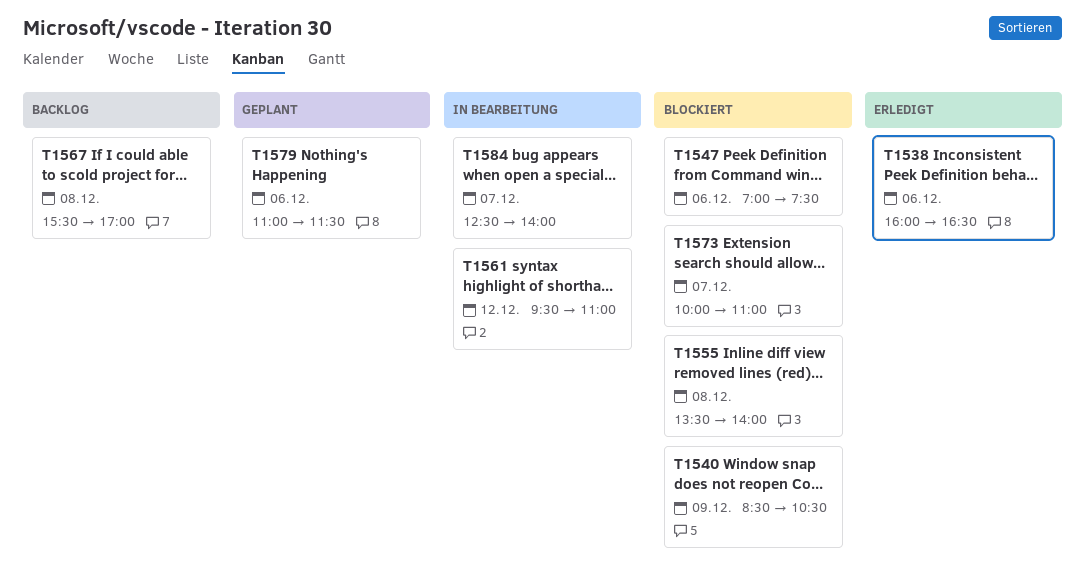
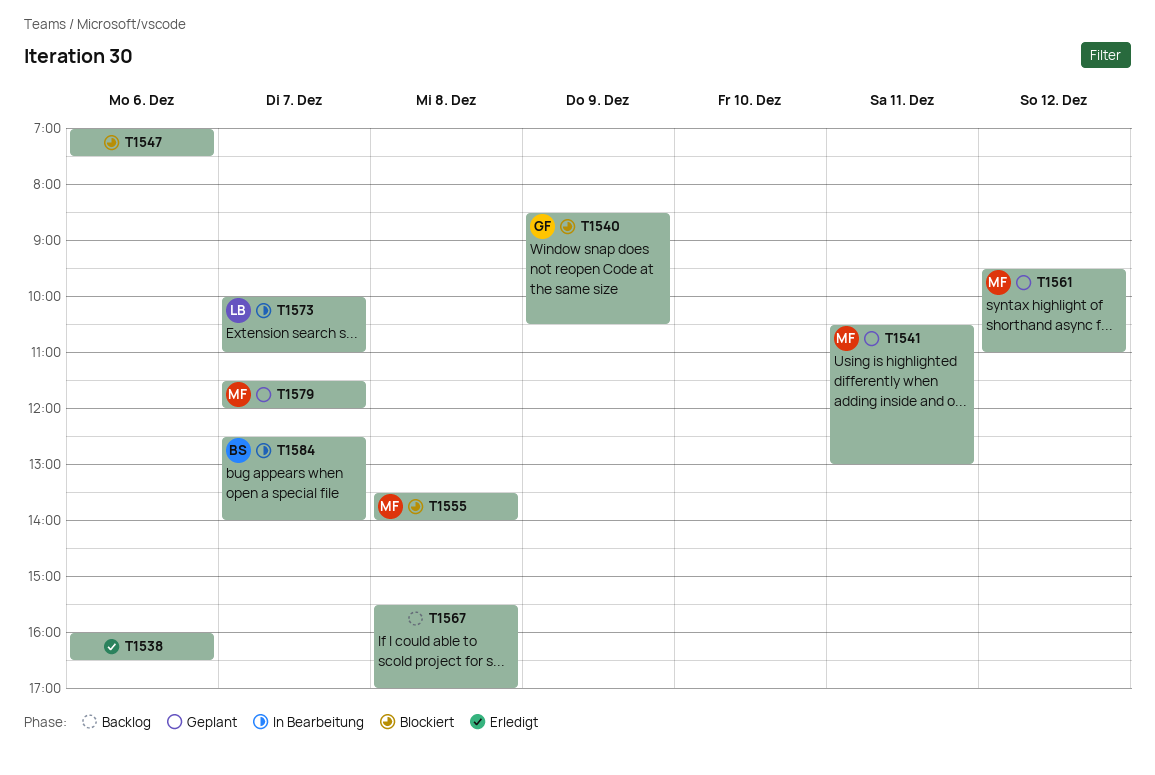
T1541: none -> present
T1561, status: In Bearbeitung -> Geplant
T1573, status: Blockiert -> In Bearbeitung
T1579, day: Dec 6 -> Dec 7
T1579, begins: 11:00 -> 11:30
T1579, ends: 11:30 -> 12:00

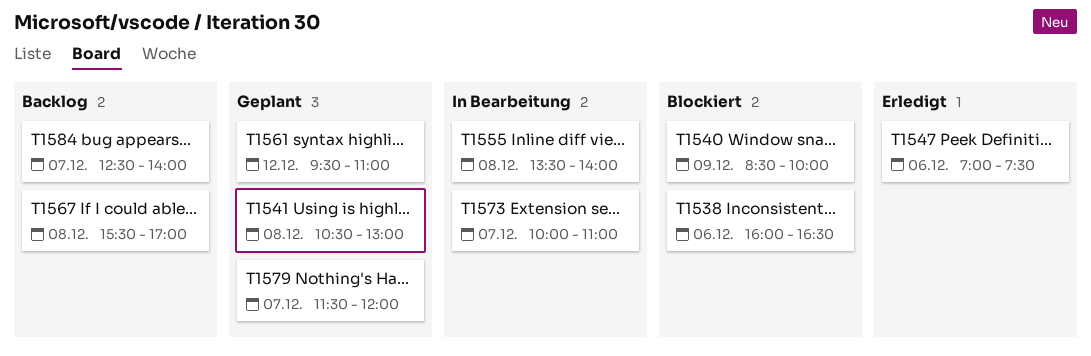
T1538, status: Erledigt -> Blockiert
T1540, ends: 10:30 -> 10:00
T1541, day: Dec 11 -> Dec 8
T1547, status: Blockiert -> Erledigt
T1555, status: Blockiert -> In Bearbeitung
T1584, status: In Bearbeitung -> Backlog

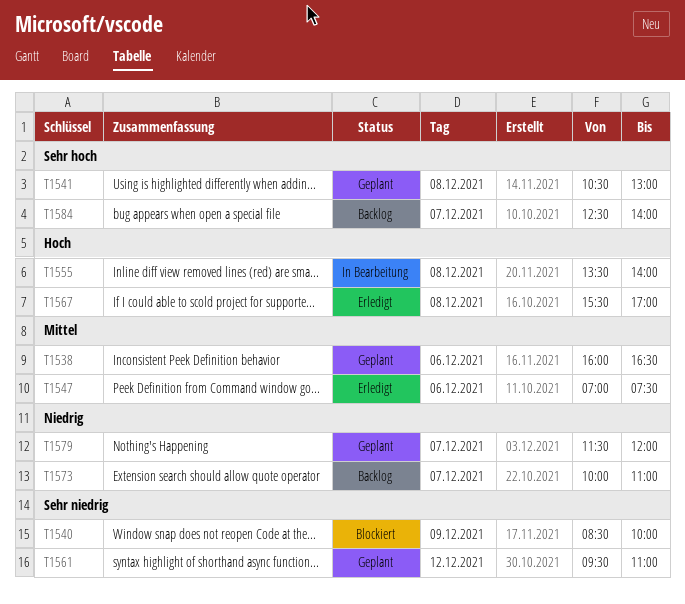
T1538, status: Blockiert -> Geplant
T1567, status: Backlog -> Erledigt
T1573, status: In Bearbeitung -> Backlog

